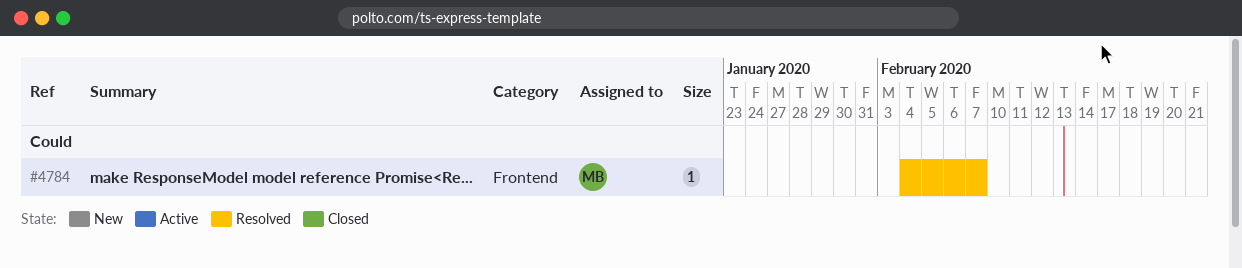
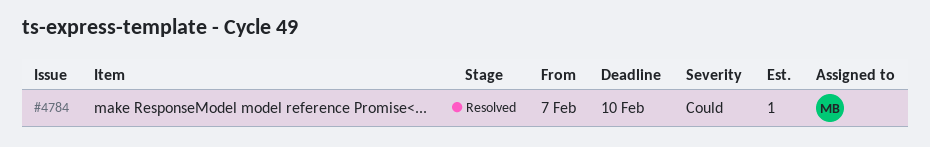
#4784, start: Feb 4 -> Feb 7
#4784, due: Feb 7 -> Feb 10

